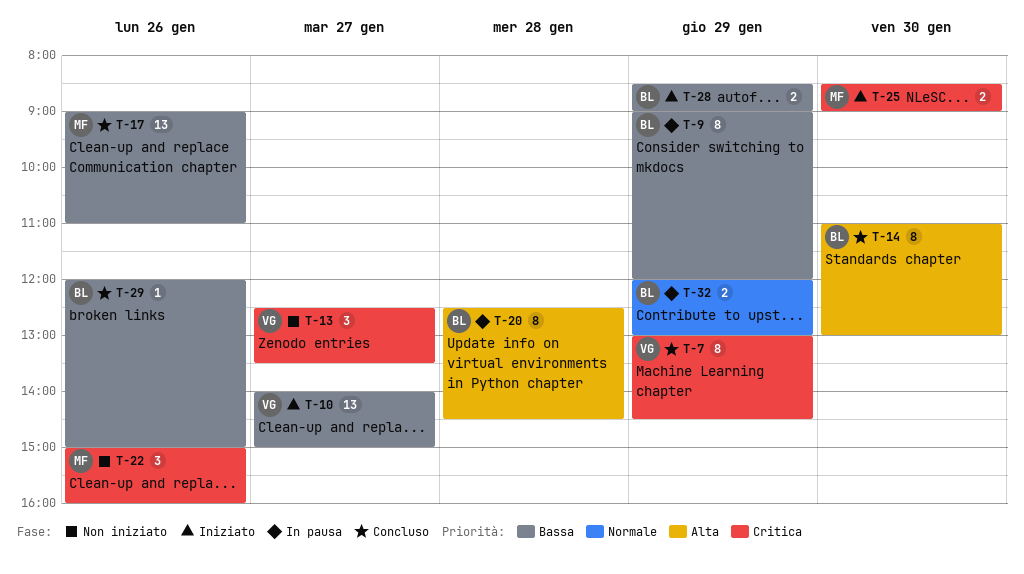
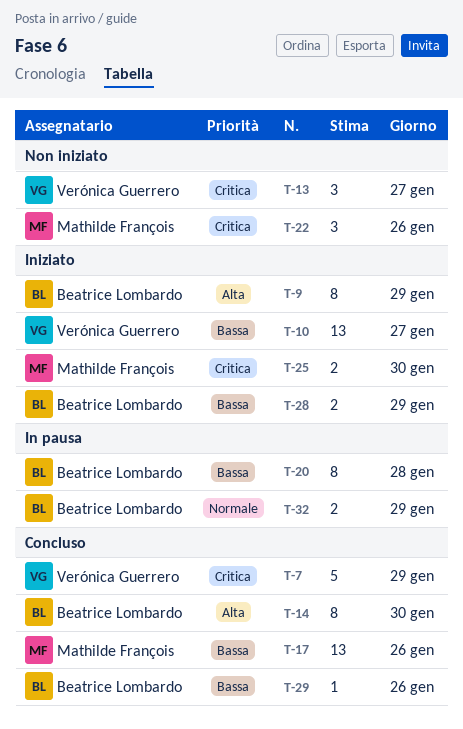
T-7, estimate: 8 -> 5
T-9, status: In pausa -> Iniziato
T-9, priority: Bassa -> Alta
T-20, priority: Alta -> Bassa

